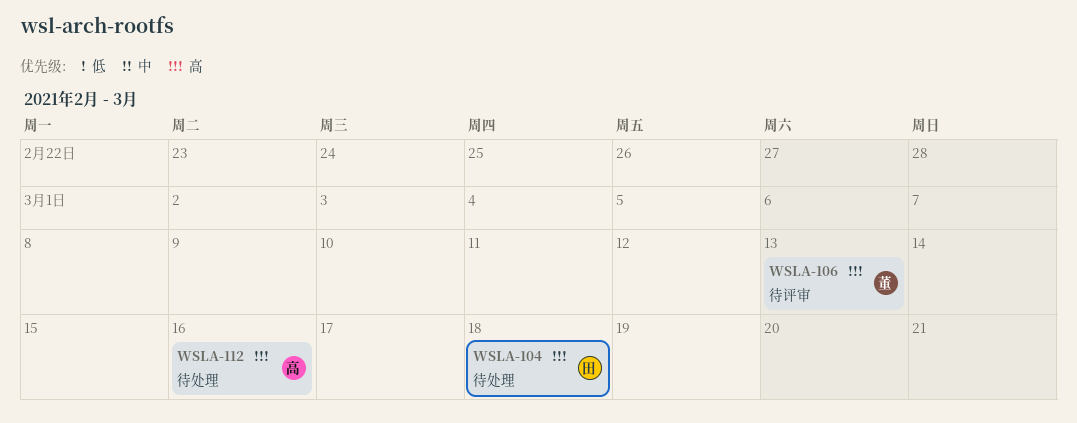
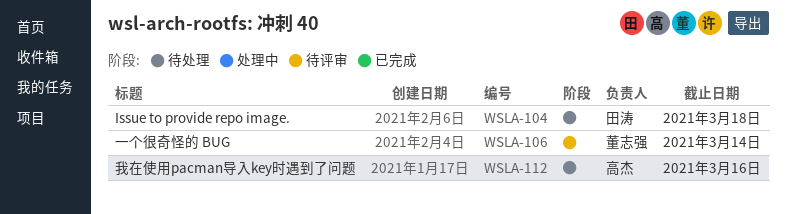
WSLA-106, due: Mar 13 -> Mar 14

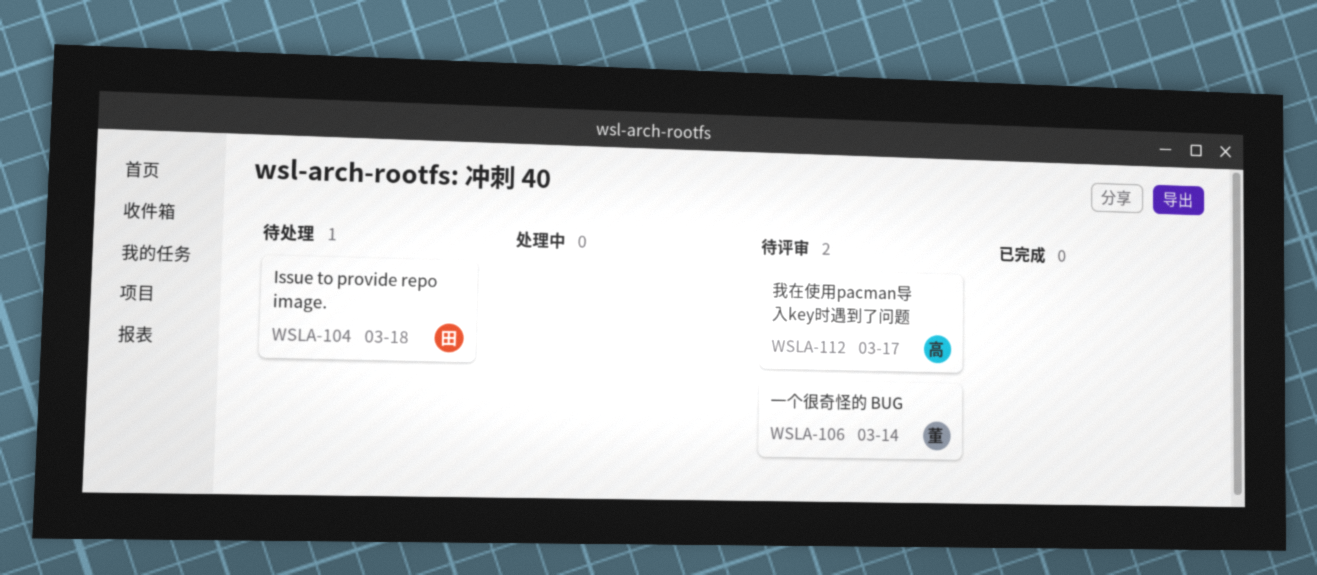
WSLA-112, status: 待处理 -> 待评审
WSLA-112, due: Mar 16 -> Mar 17

